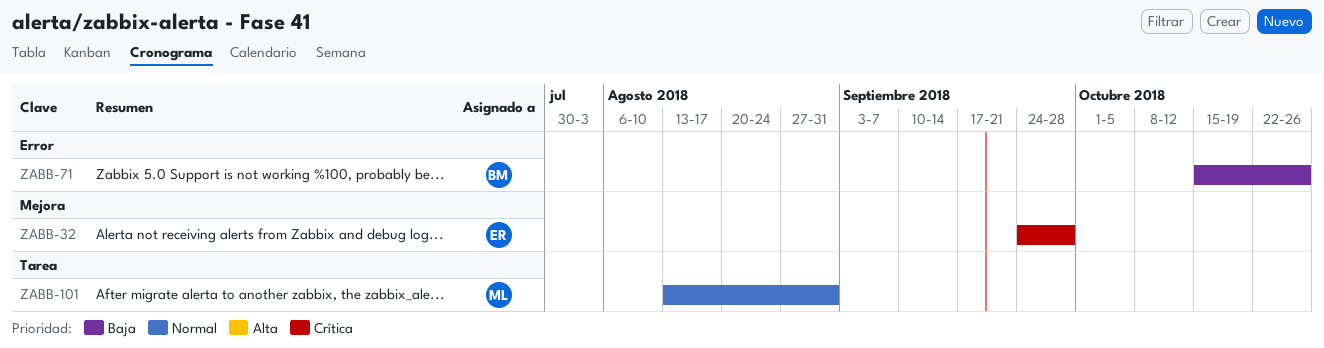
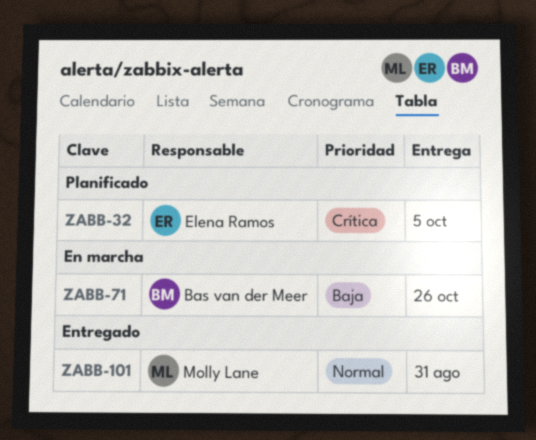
ZABB-32, due: Sep 28 -> Oct 5

